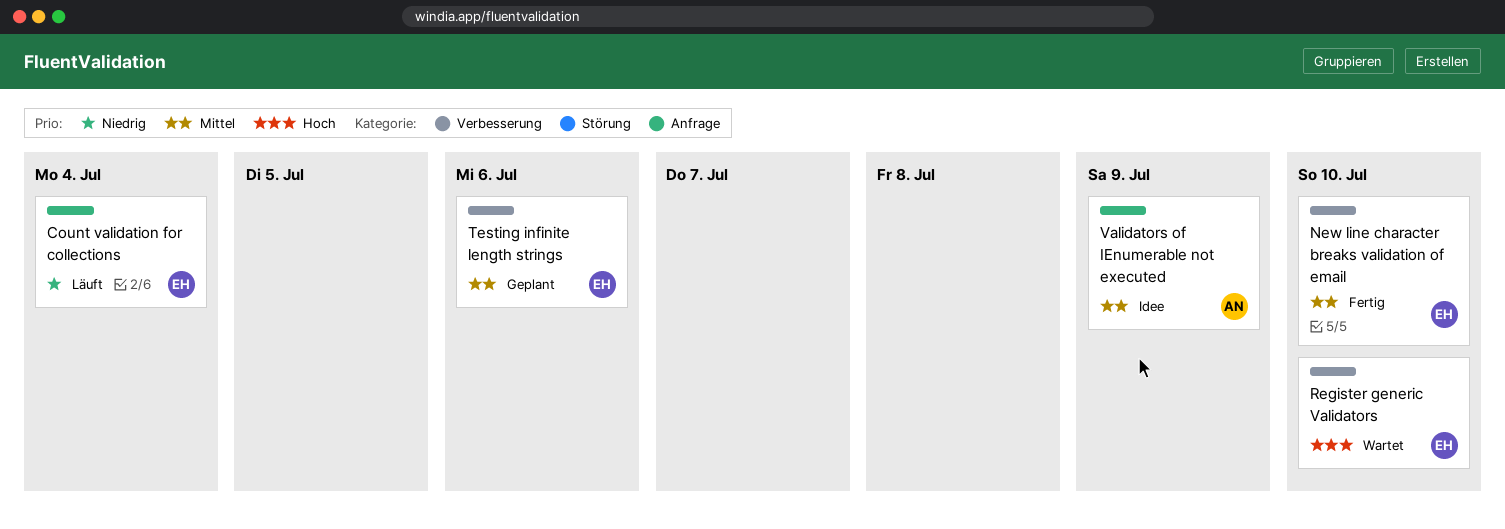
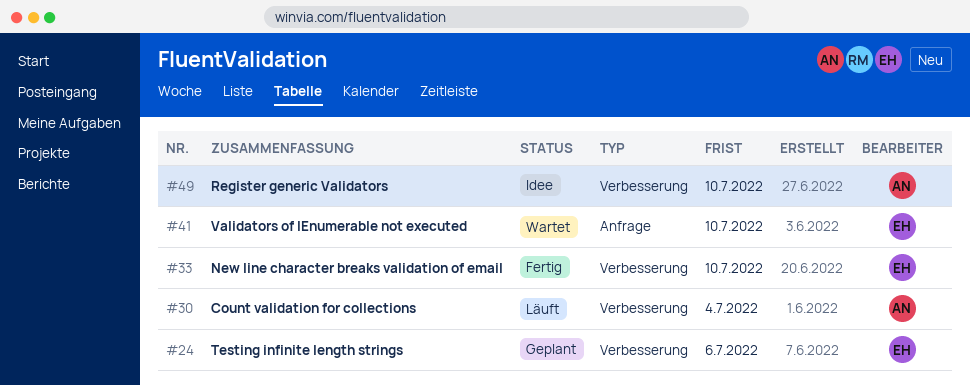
Count validation for collections, owner: EH -> AN
Count validation for collections, label: Anfrage -> Verbesserung
Register generic Validators, status: Wartet -> Idee
Register generic Validators, owner: EH -> AN
Validators of IEnumerable not executed, status: Idee -> Wartet
Validators of IEnumerable not executed, owner: AN -> EH
Validators of IEnumerable not executed, due: Jul 9 -> Jul 10

